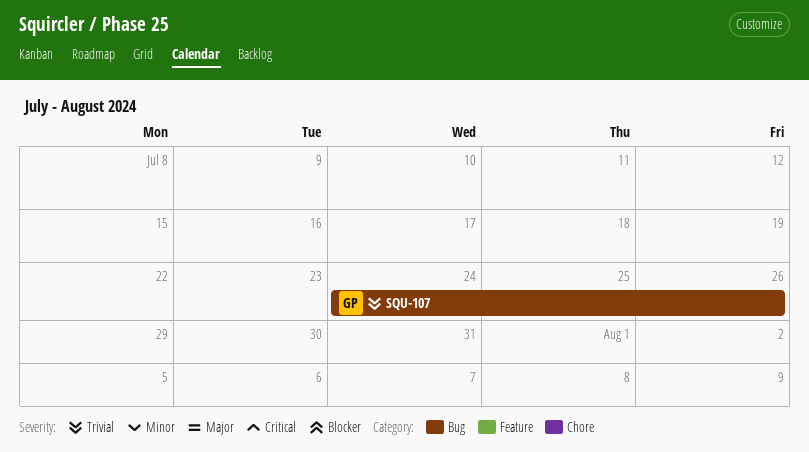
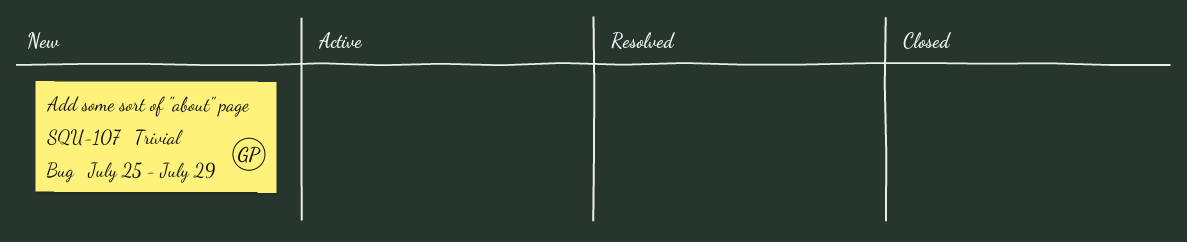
SQU-107, start: Jul 24 -> Jul 25
SQU-107, due: Jul 26 -> Jul 29

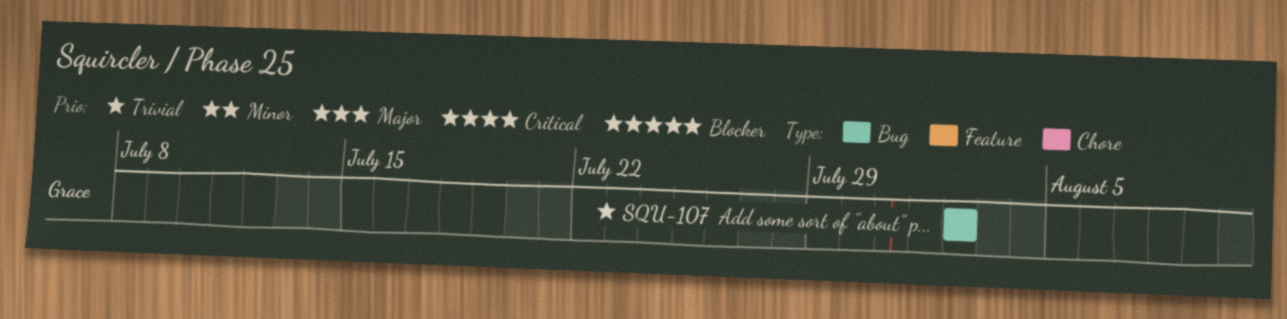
SQU-107, start: Jul 25 -> Aug 2
SQU-107, due: Jul 29 -> Aug 2

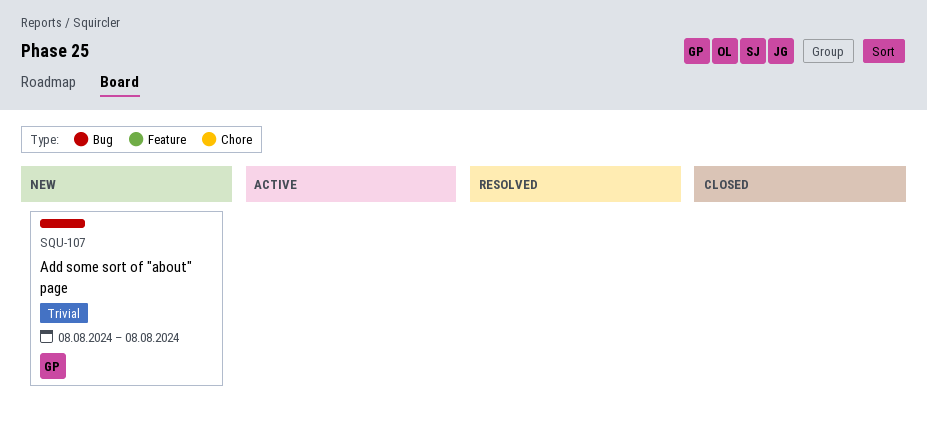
SQU-107, start: Aug 2 -> Aug 8
SQU-107, due: Aug 2 -> Aug 8

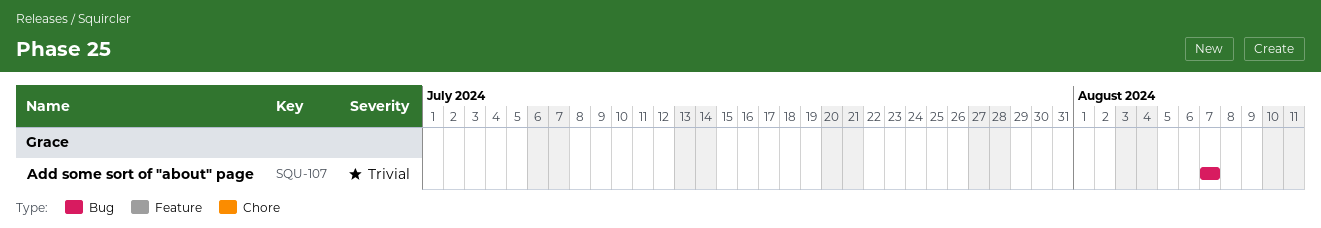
SQU-107, start: Aug 8 -> Aug 7
SQU-107, due: Aug 8 -> Aug 7

